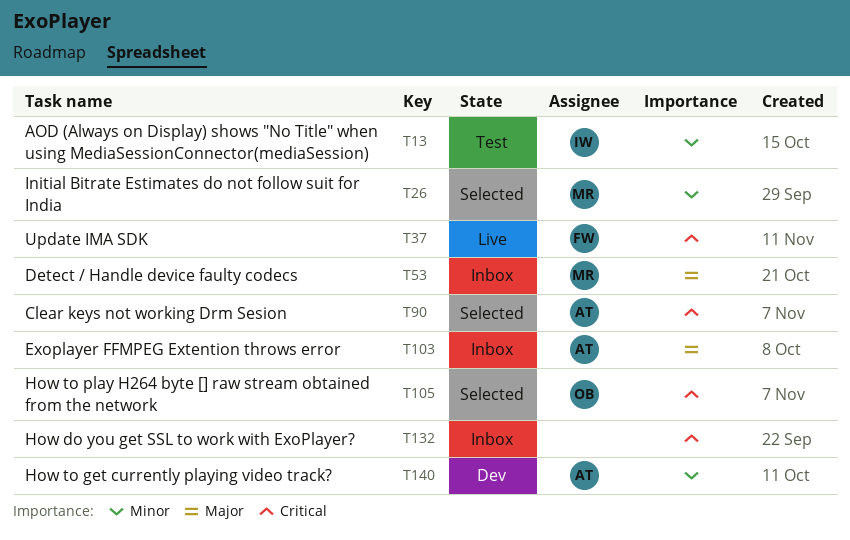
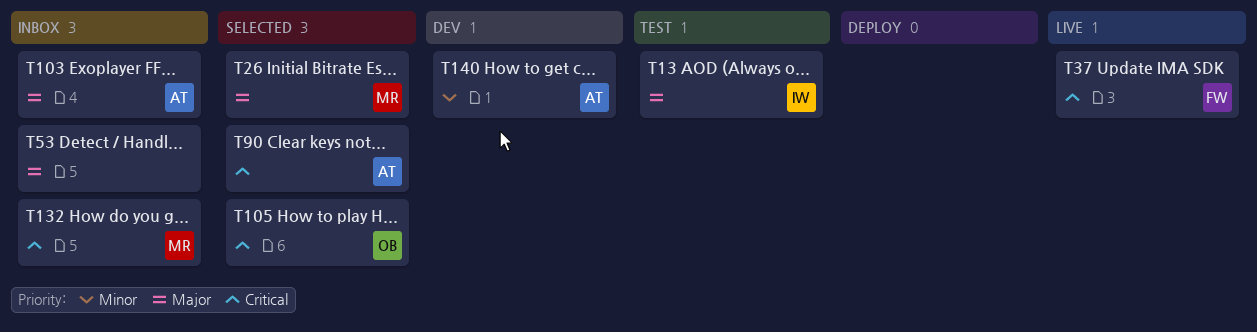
T13, priority: Minor -> Major
T26, priority: Minor -> Major
T53, owner: MR -> none
T132, owner: none -> MR

